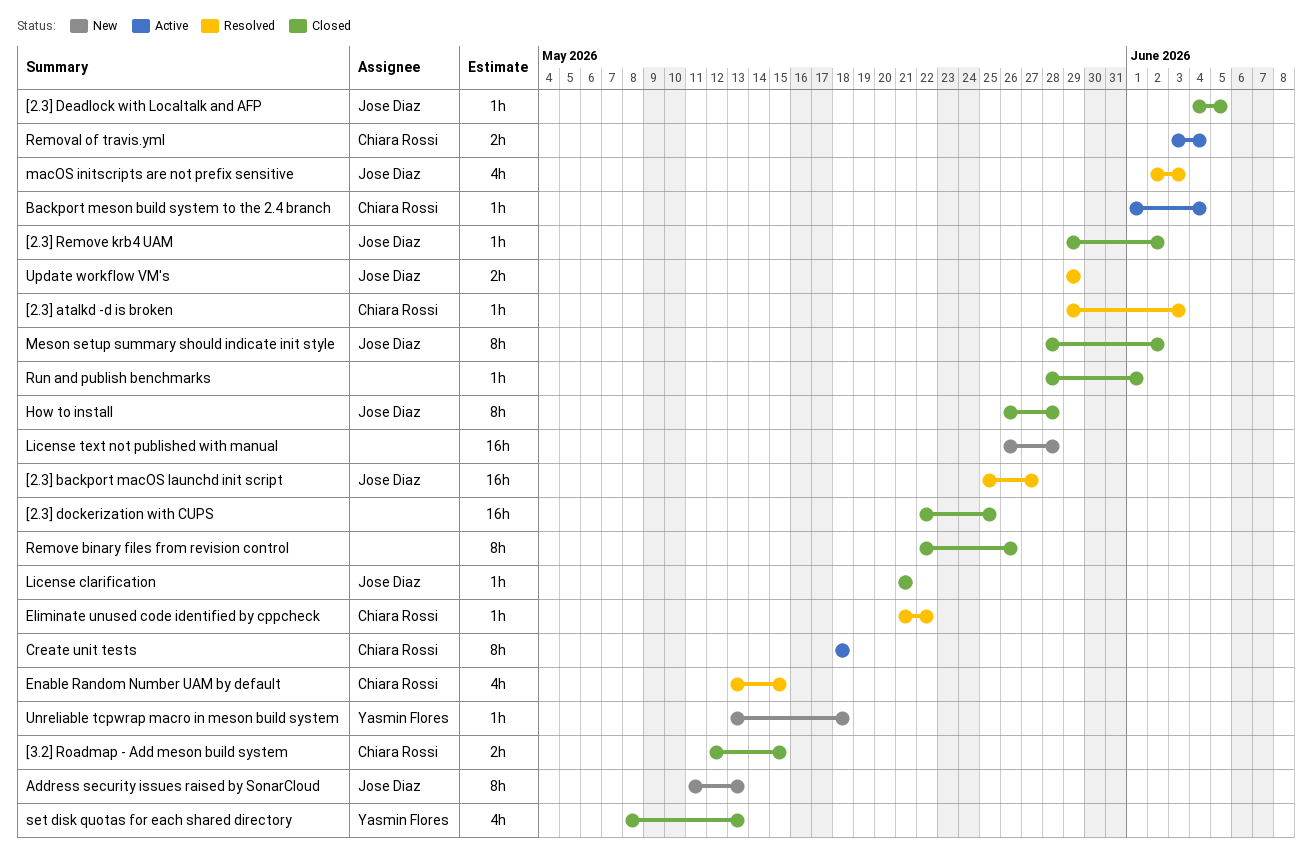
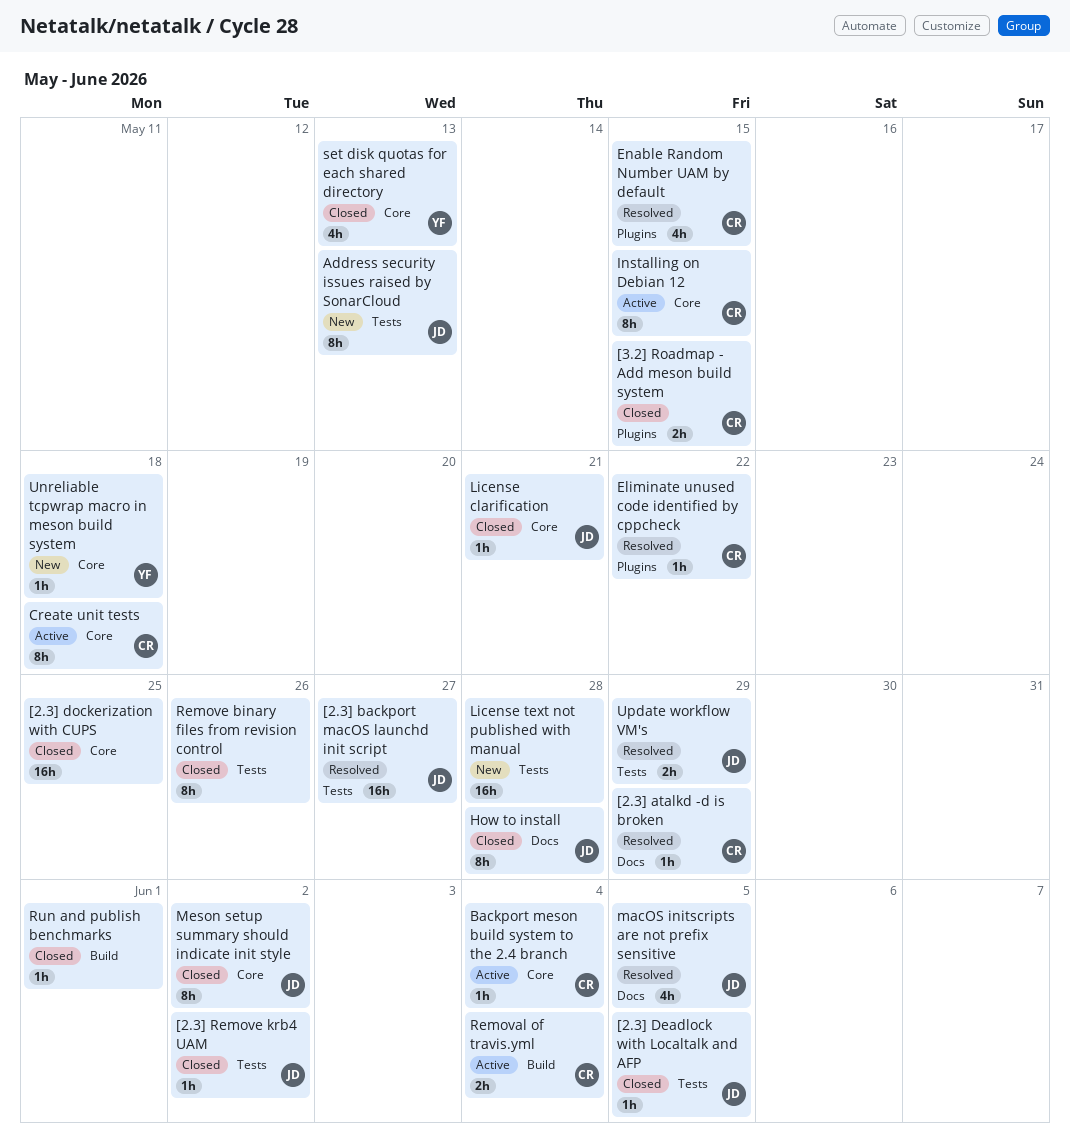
[2.3] atalkd -d is broken, due: Jun 3 -> May 29
Installing on Debian 12: none -> present
macOS initscripts are not prefix sensitive, due: Jun 3 -> Jun 5

